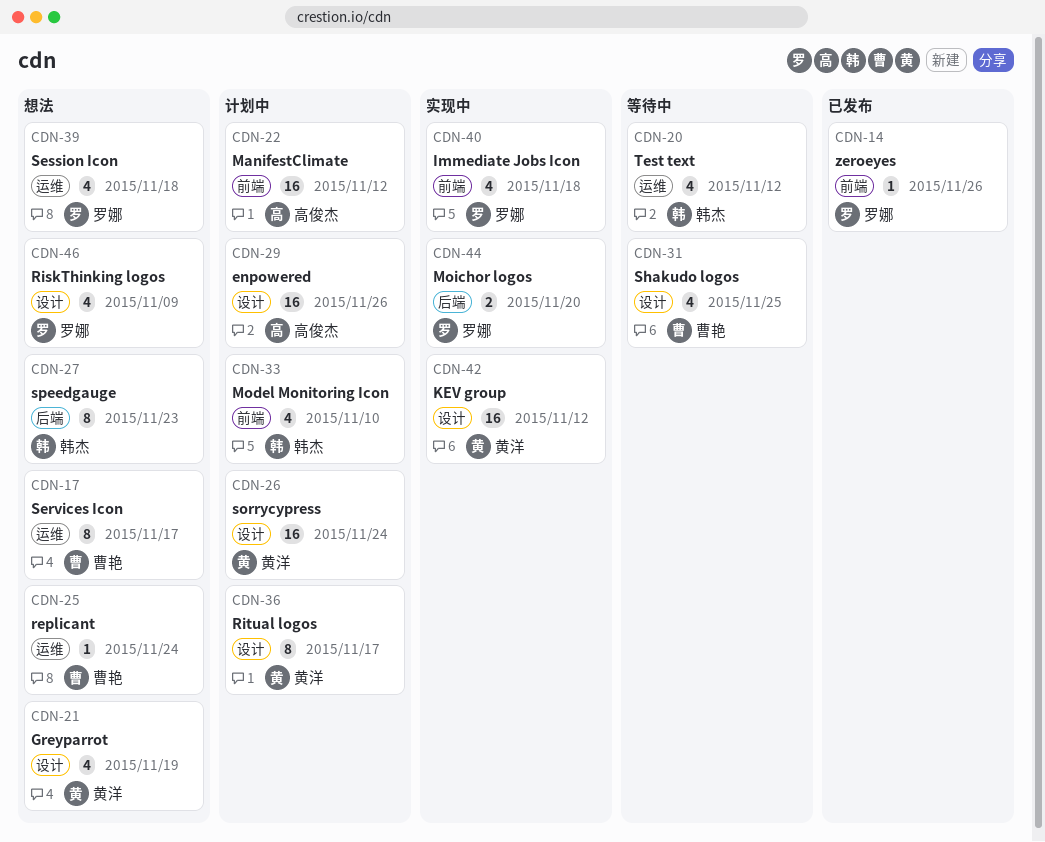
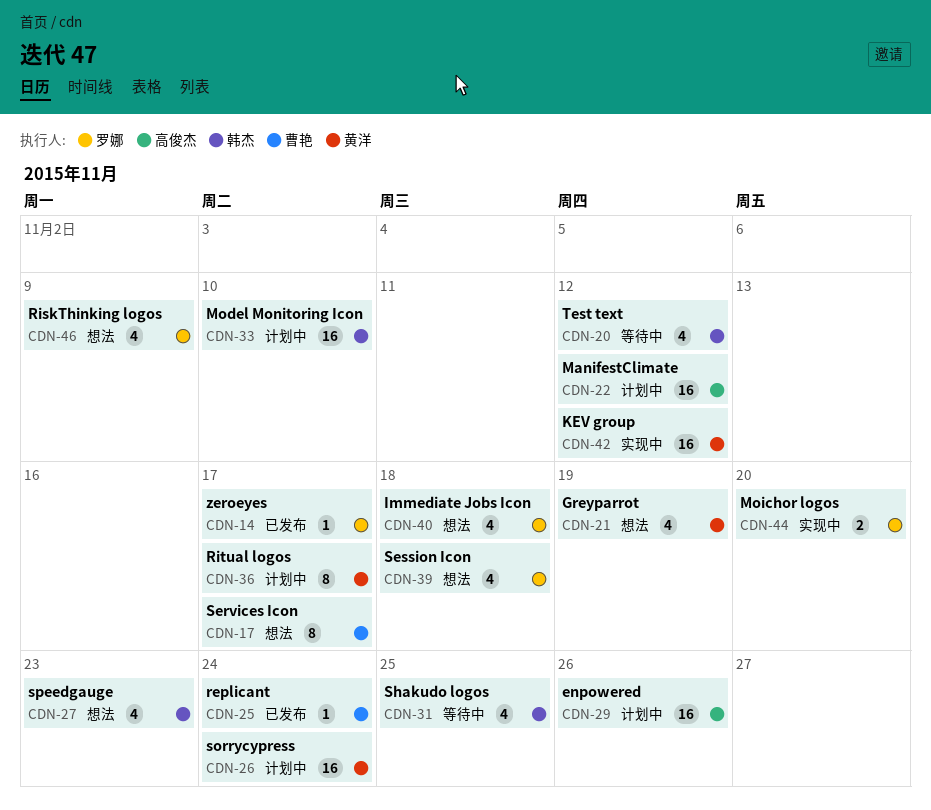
CDN-14, due: Nov 26 -> Nov 17
CDN-25, status: 想法 -> 已发布
CDN-27, estimate: 8 -> 4
CDN-31, owner: 曹艳 -> 韩杰
CDN-33, estimate: 4 -> 16
CDN-40, status: 实现中 -> 想法

